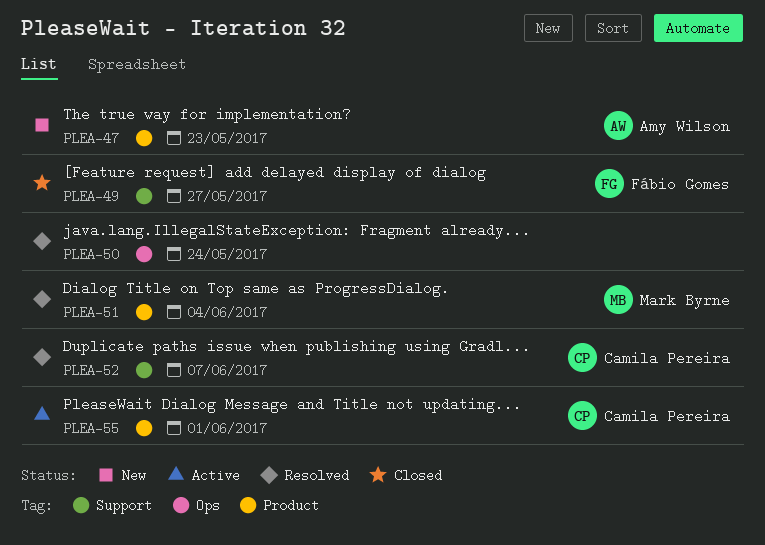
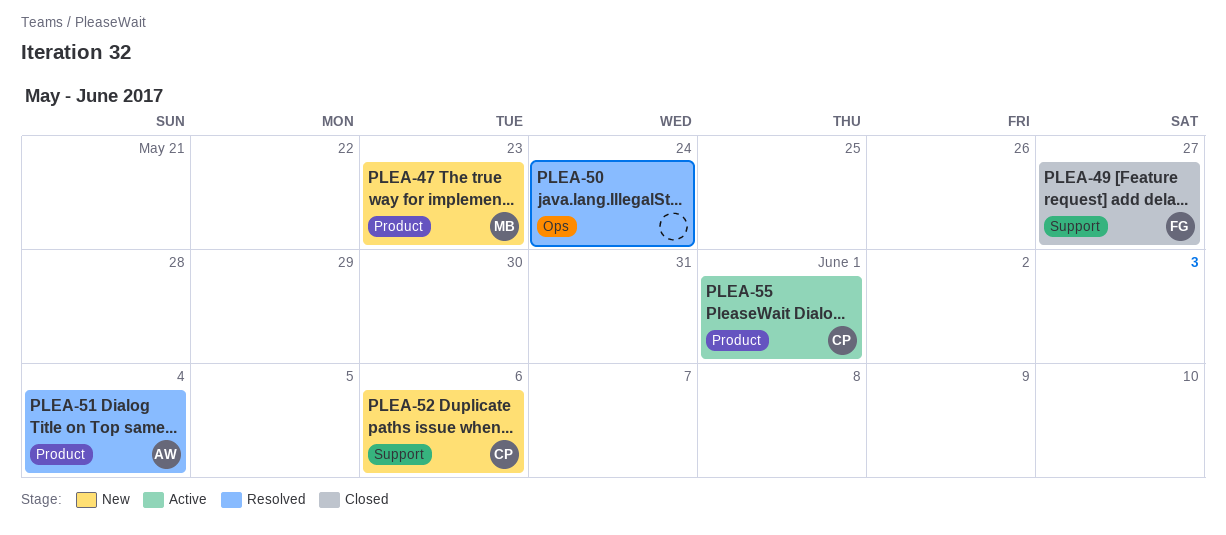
PLEA-47, owner: Amy Wilson -> Mark Byrne
PLEA-51, owner: Mark Byrne -> Amy Wilson
PLEA-52, status: Resolved -> New
PLEA-52, due: Jun 7 -> Jun 6

